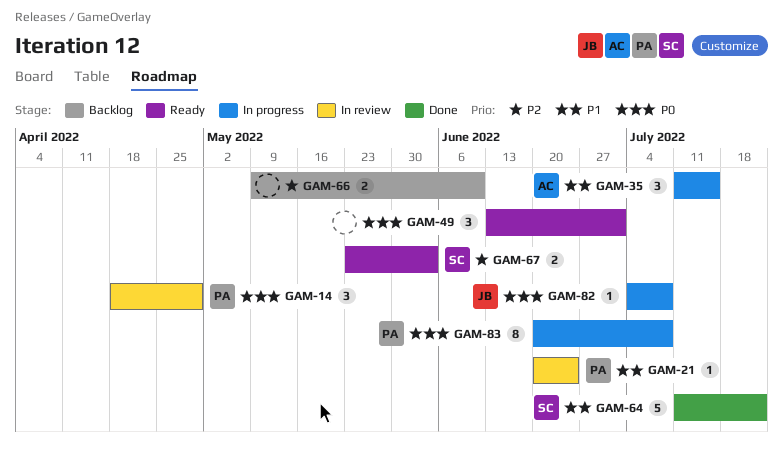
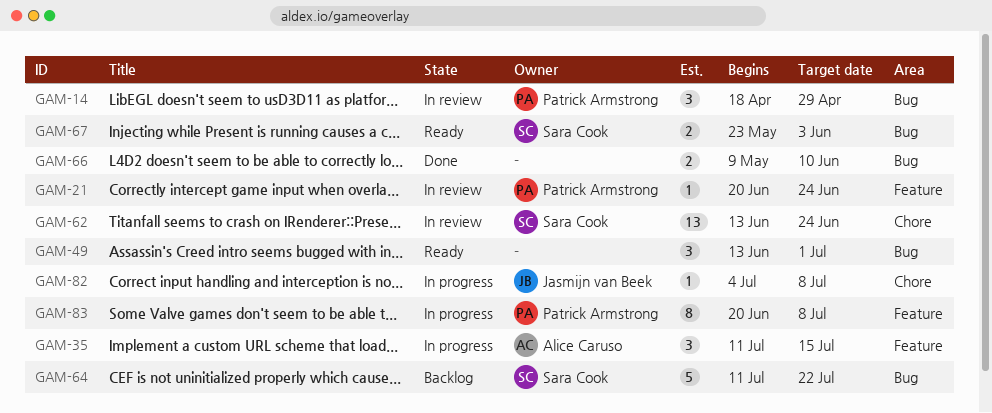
GAM-62: none -> present
GAM-64, status: Done -> Backlog
GAM-66, status: Backlog -> Done

